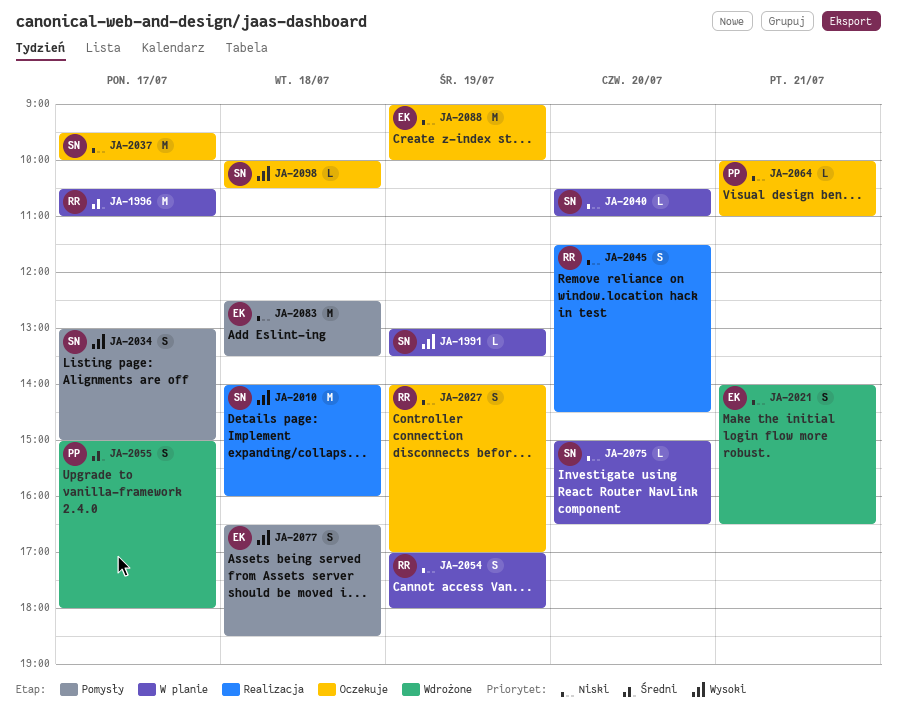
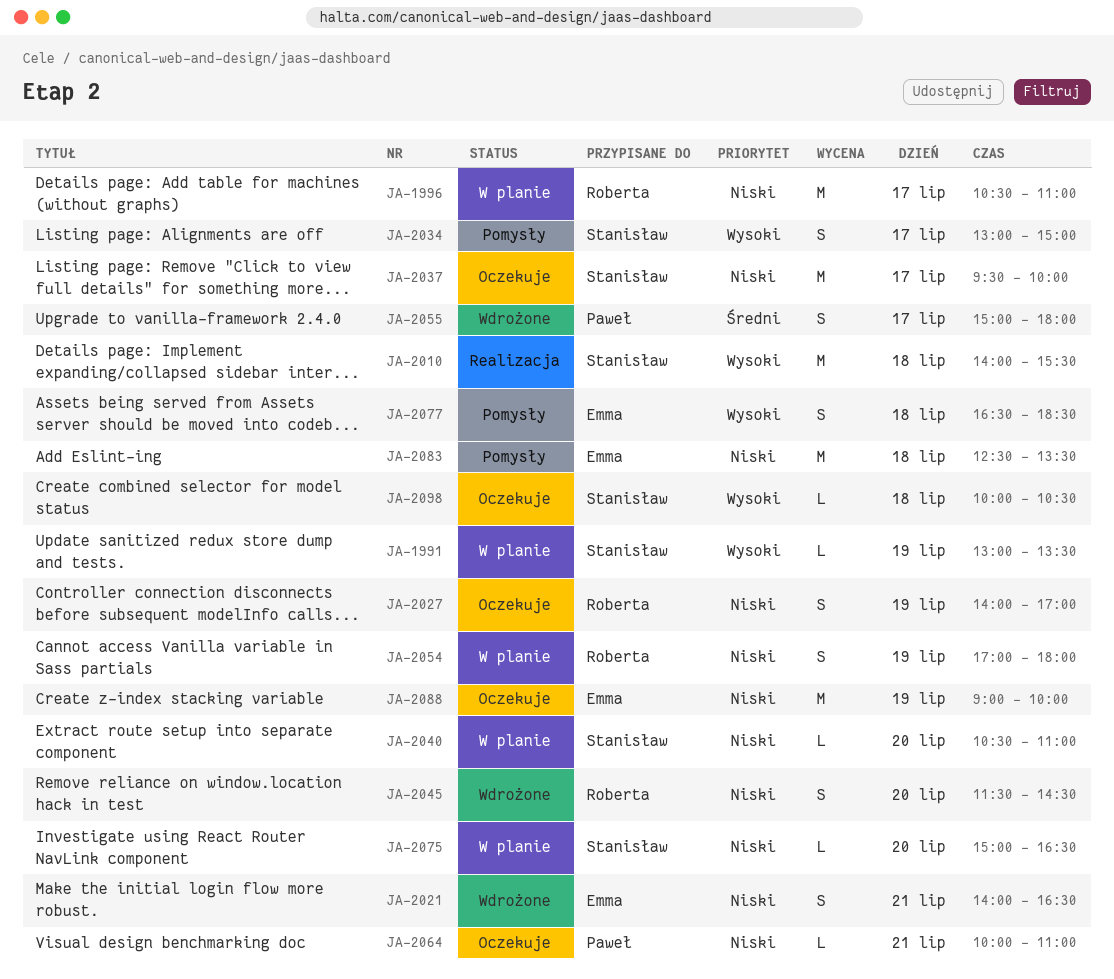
JA-1996, priority: Średni -> Niski
JA-2010, ends: 16:00 -> 15:30
JA-2045, status: Realizacja -> Wdrożone

